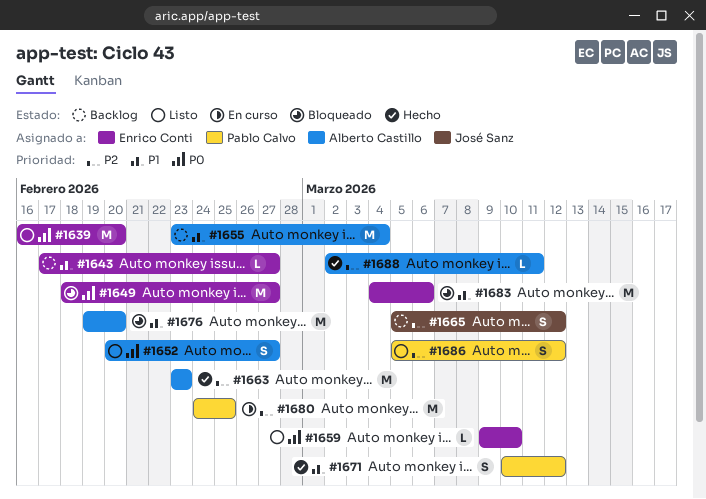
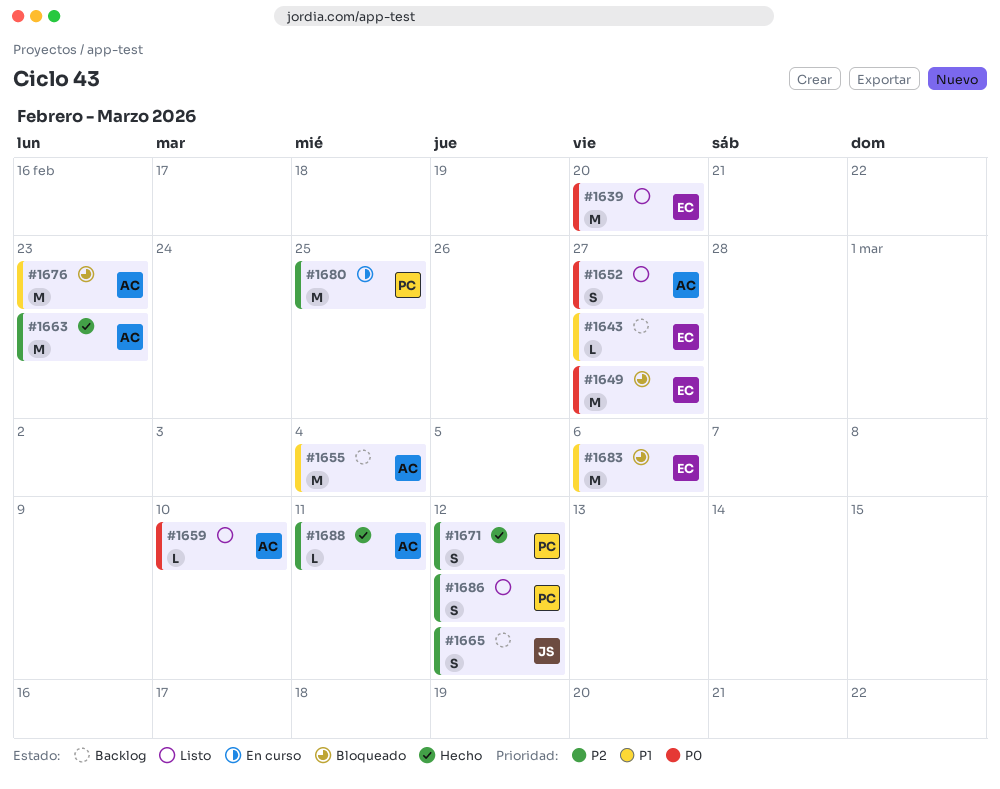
#1659, owner: Enrico Conti -> Alberto Castillo
#1671, priority: P1 -> P2
#1676, due: Feb 20 -> Feb 23

